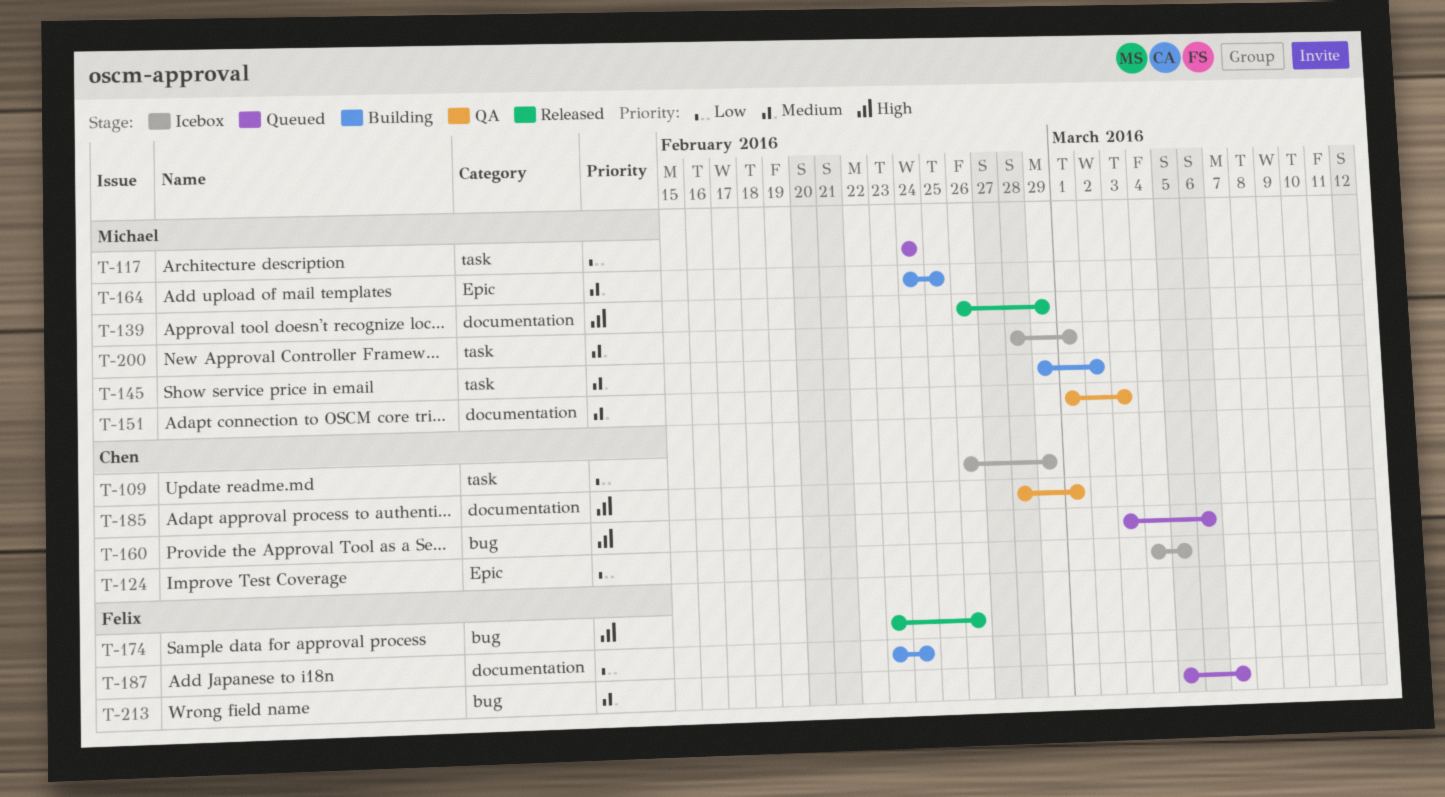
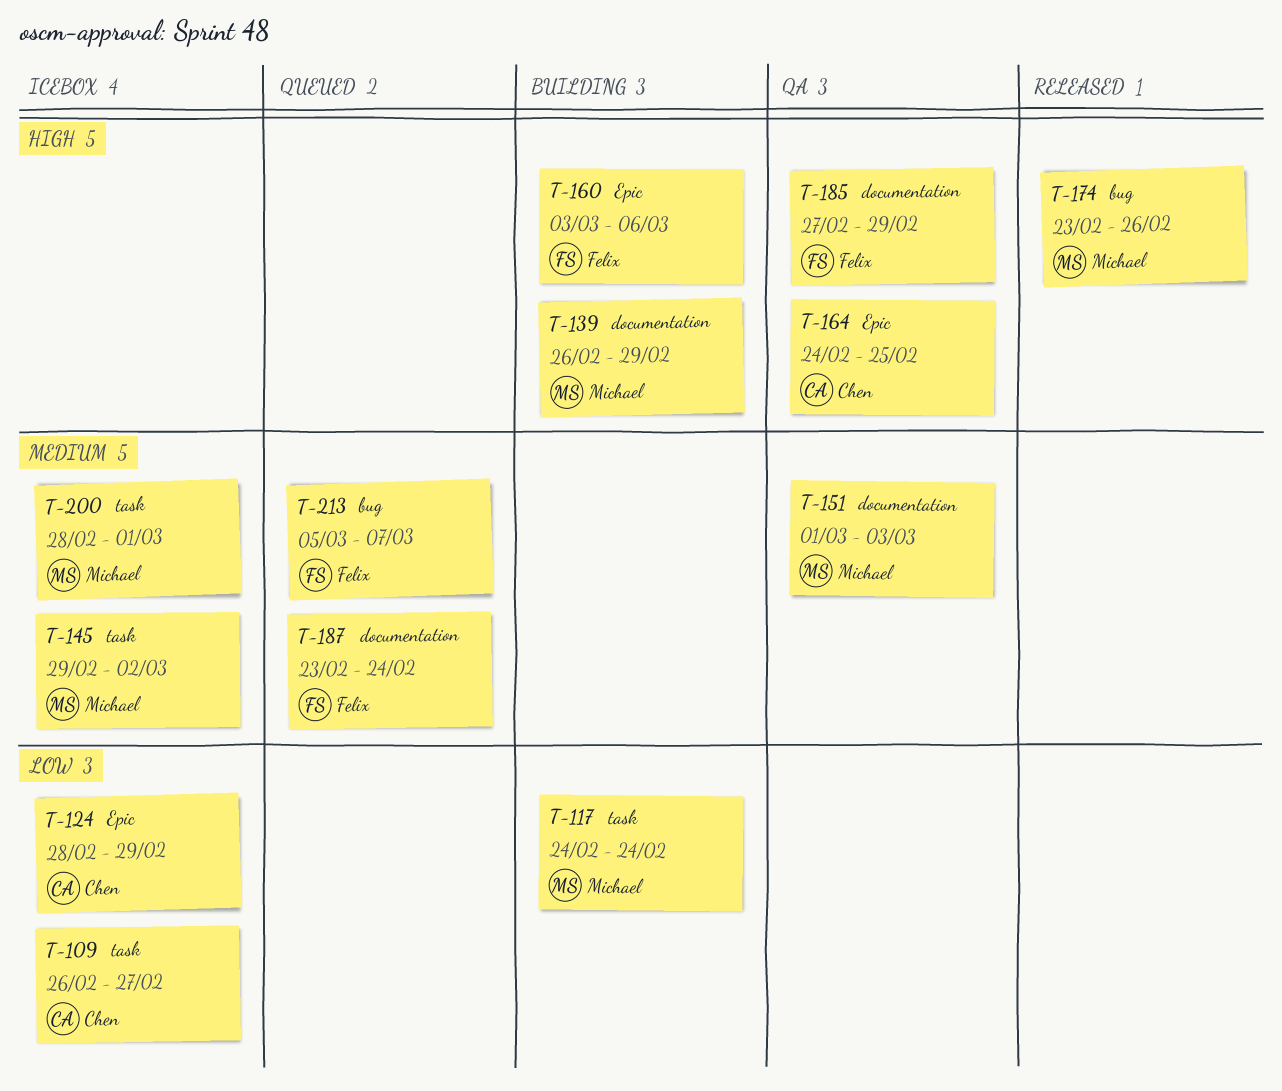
T-109, due: Feb 29 -> Feb 27
T-117, status: Queued -> Building
T-124, start: Mar 4 -> Feb 28
T-124, due: Mar 5 -> Feb 29
T-139, status: Released -> Building
T-145, status: Building -> Icebox
T-160, status: Queued -> Building
T-160, owner: Chen -> Felix
T-160, label: bug -> Epic
T-164, status: Building -> QA
T-164, owner: Michael -> Chen
T-164, priority: Medium -> High
T-174, owner: Felix -> Michael
T-185, owner: Chen -> Felix
T-185, start: Feb 28 -> Feb 27
T-185, due: Mar 1 -> Feb 29
T-187, status: Building -> Queued
T-187, priority: Low -> Medium

